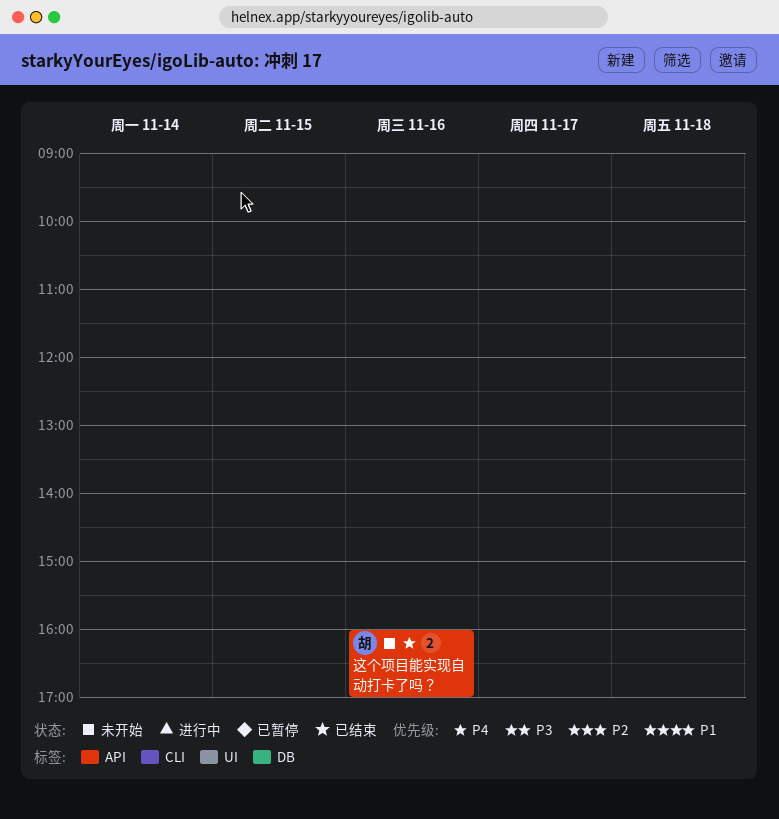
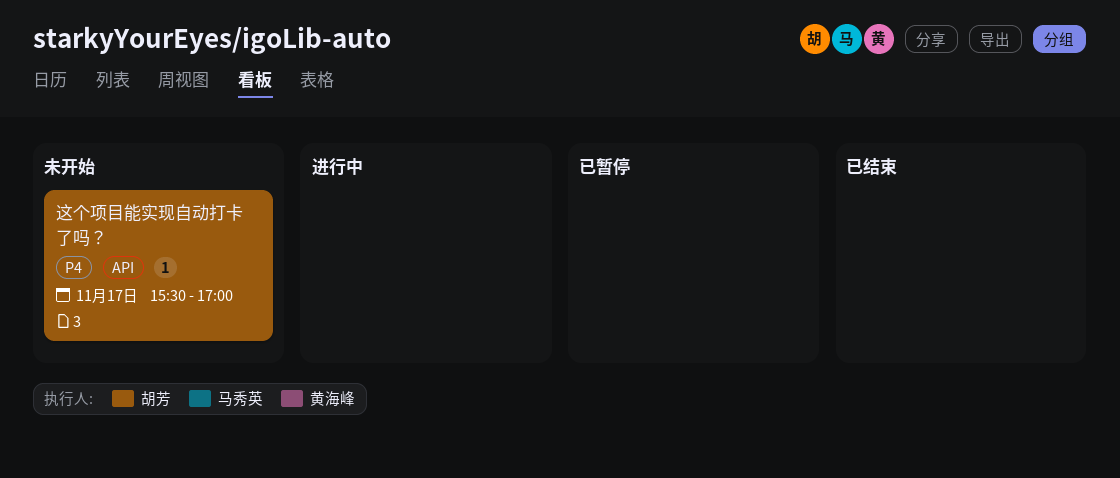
这个项目能实现自动打卡了吗？, estimate: 2 -> 1
这个项目能实现自动打卡了吗？, day: Nov 16 -> Nov 17
这个项目能实现自动打卡了吗？, begins: 16:00 -> 15:30

